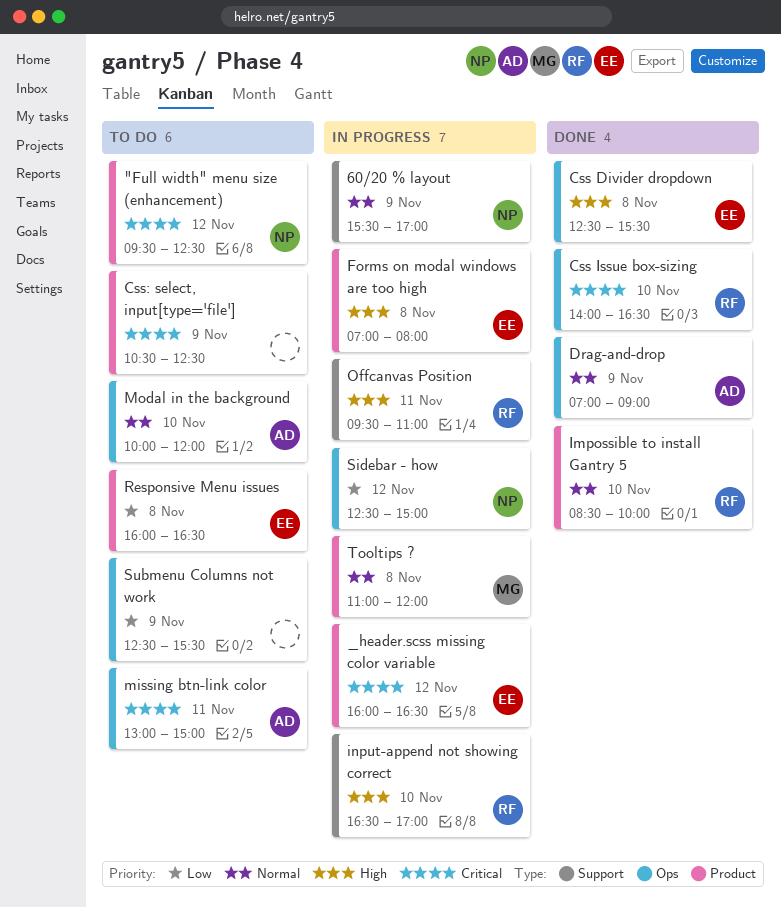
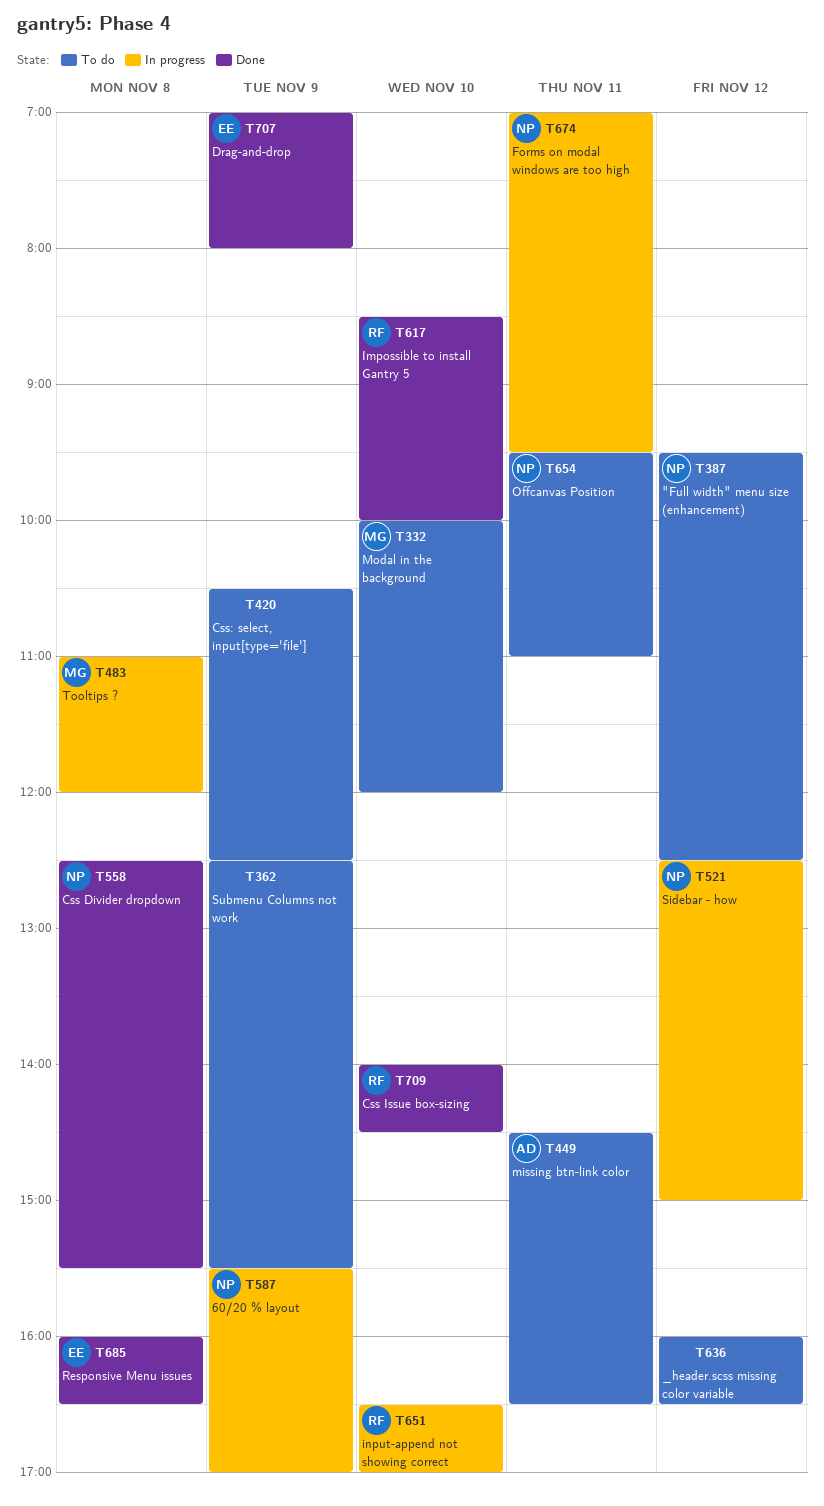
_header.scss missing color variable, status: In progress -> To do
_header.scss missing color variable, owner: EE -> none
Css Divider dropdown, owner: EE -> NP
Css Issue box-sizing, ends: 16:30 -> 14:30
Drag-and-drop, owner: AD -> EE
Drag-and-drop, ends: 09:00 -> 08:00
Forms on modal windows are too high, owner: EE -> NP
Forms on modal windows are too high, day: Nov 8 -> Nov 11
Forms on modal windows are too high, ends: 08:00 -> 09:30
missing btn-link color, begins: 13:00 -> 14:30
missing btn-link color, ends: 15:00 -> 16:30
Modal in the background, owner: AD -> MG
Offcanvas Position, status: In progress -> To do
Offcanvas Position, owner: RF -> NP
Responsive Menu issues, status: To do -> Done

